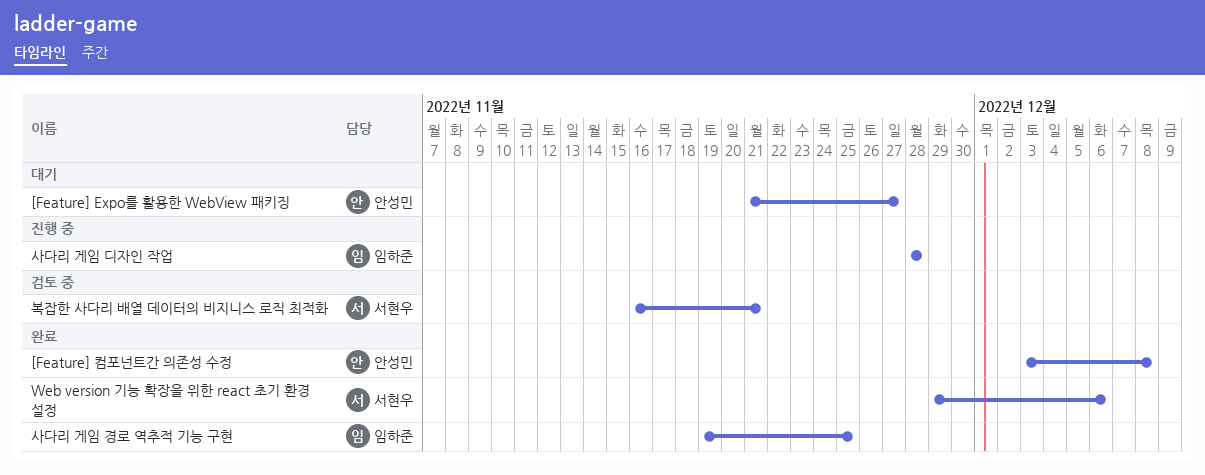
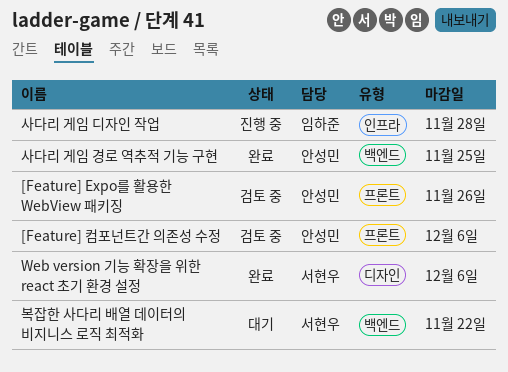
[Feature] Expo를 활용한 WebView 패키징, status: 대기 -> 검토 중
[Feature] Expo를 활용한 WebView 패키징, due: Nov 27 -> Nov 26
[Feature] 컴포넌트간 의존성 수정, status: 완료 -> 검토 중
[Feature] 컴포넌트간 의존성 수정, due: Dec 8 -> Dec 6
복잡한 사다리 배열 데이터의 비지니스 로직 최적화, status: 검토 중 -> 대기
복잡한 사다리 배열 데이터의 비지니스 로직 최적화, due: Nov 21 -> Nov 22
사다리 게임 경로 역추적 기능 구현, owner: 임하준 -> 안성민

